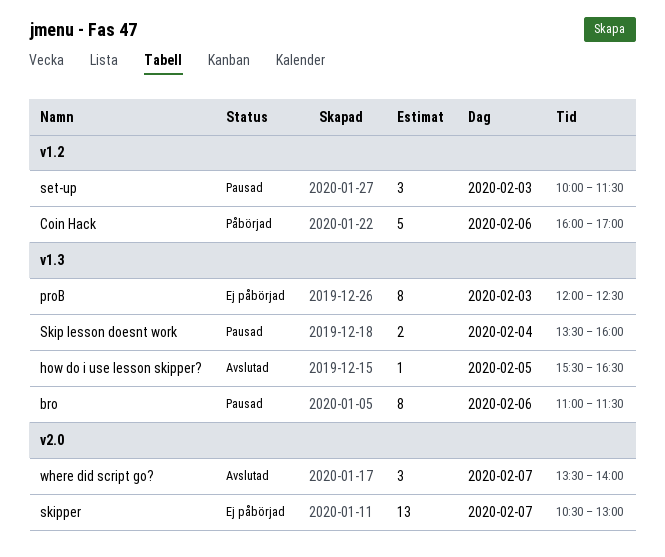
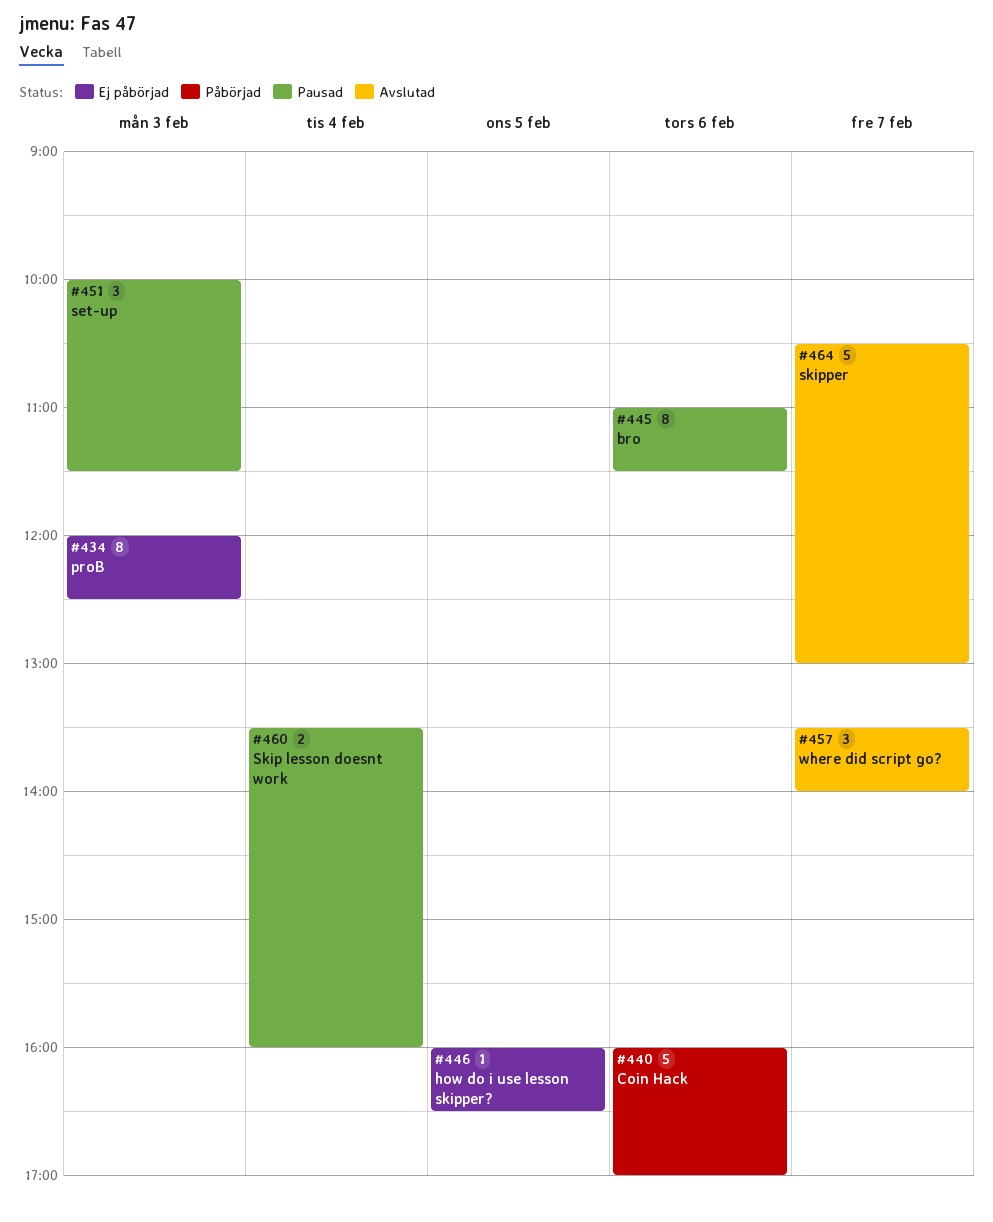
how do i use lesson skipper?, status: Avslutad -> Ej påbörjad
how do i use lesson skipper?, begins: 15:30 -> 16:00
skipper, status: Ej påbörjad -> Avslutad
skipper, estimate: 13 -> 5

